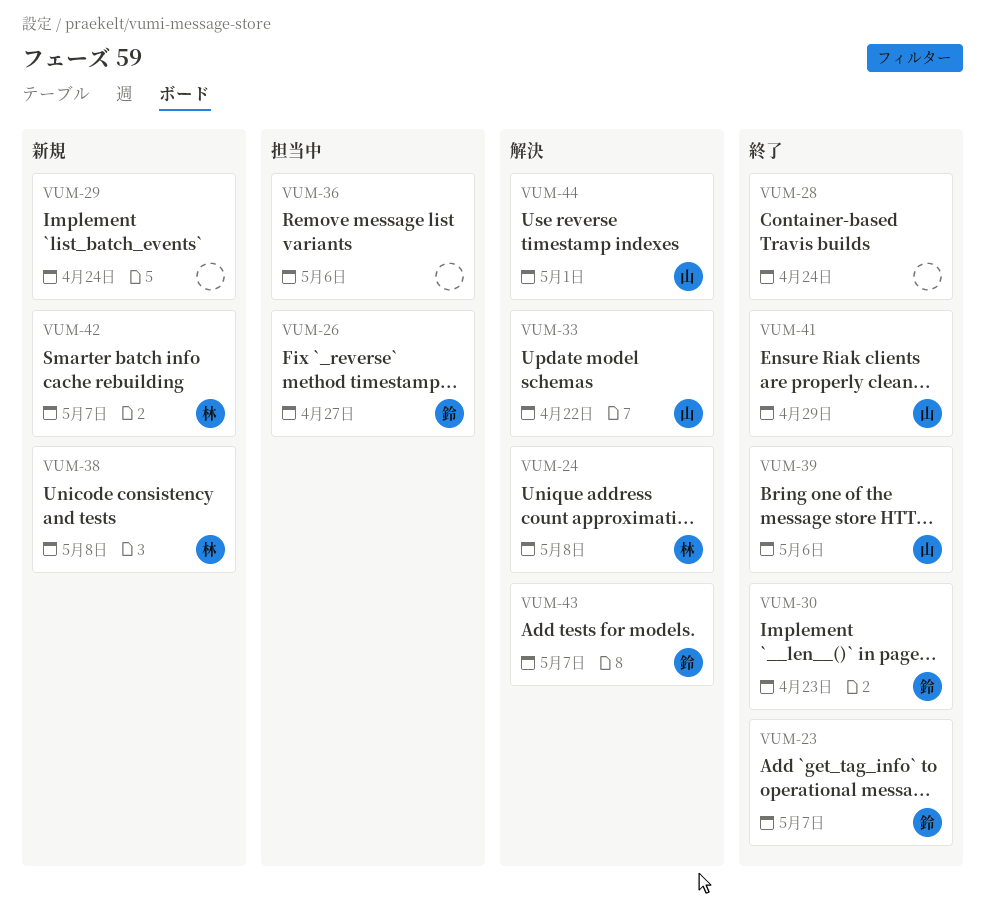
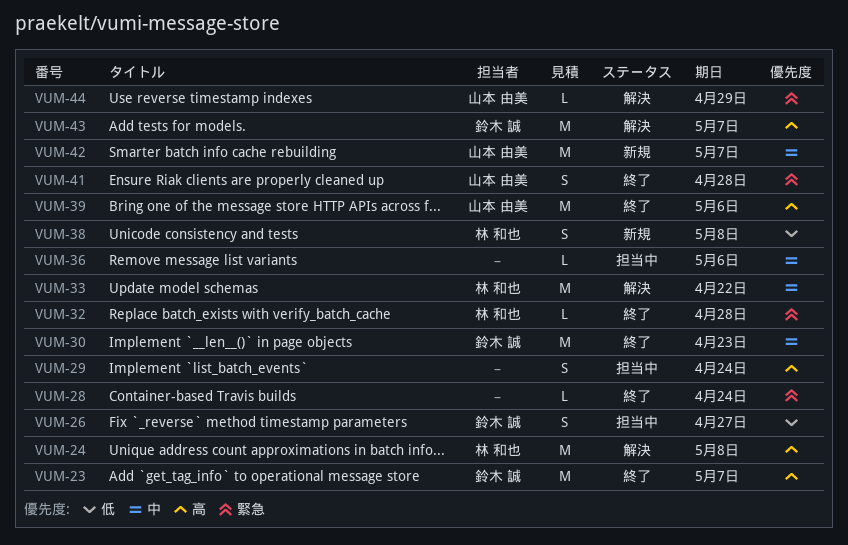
VUM-29, status: 新規 -> 担当中
VUM-32: none -> present
VUM-33, owner: 山本 由美 -> 林 和也
VUM-41, due: Apr 29 -> Apr 28
VUM-42, owner: 林 和也 -> 山本 由美
VUM-44, due: May 1 -> Apr 29

